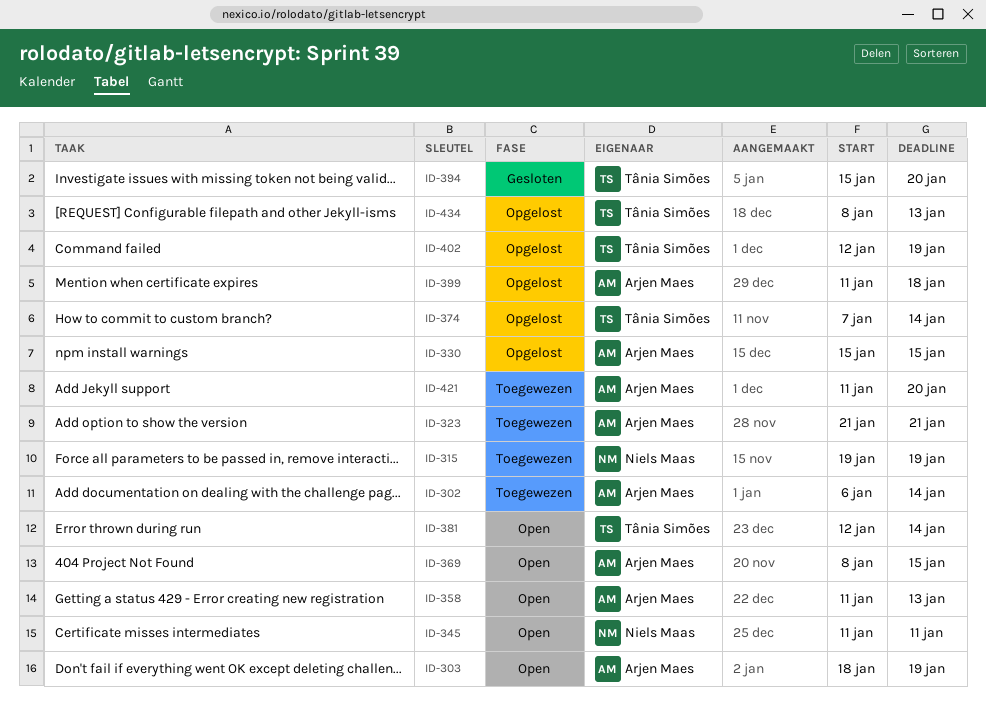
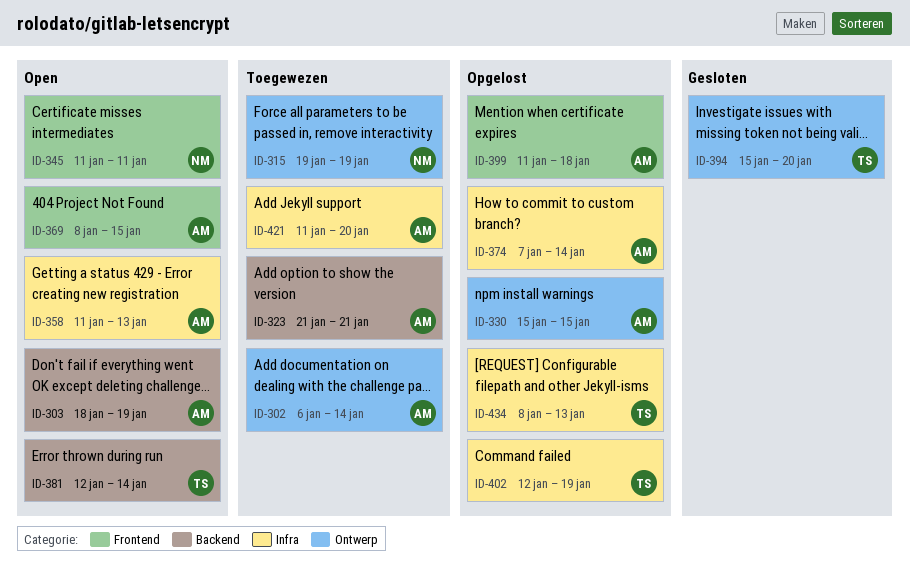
ID-374, owner: Tânia Simões -> Arjen Maes

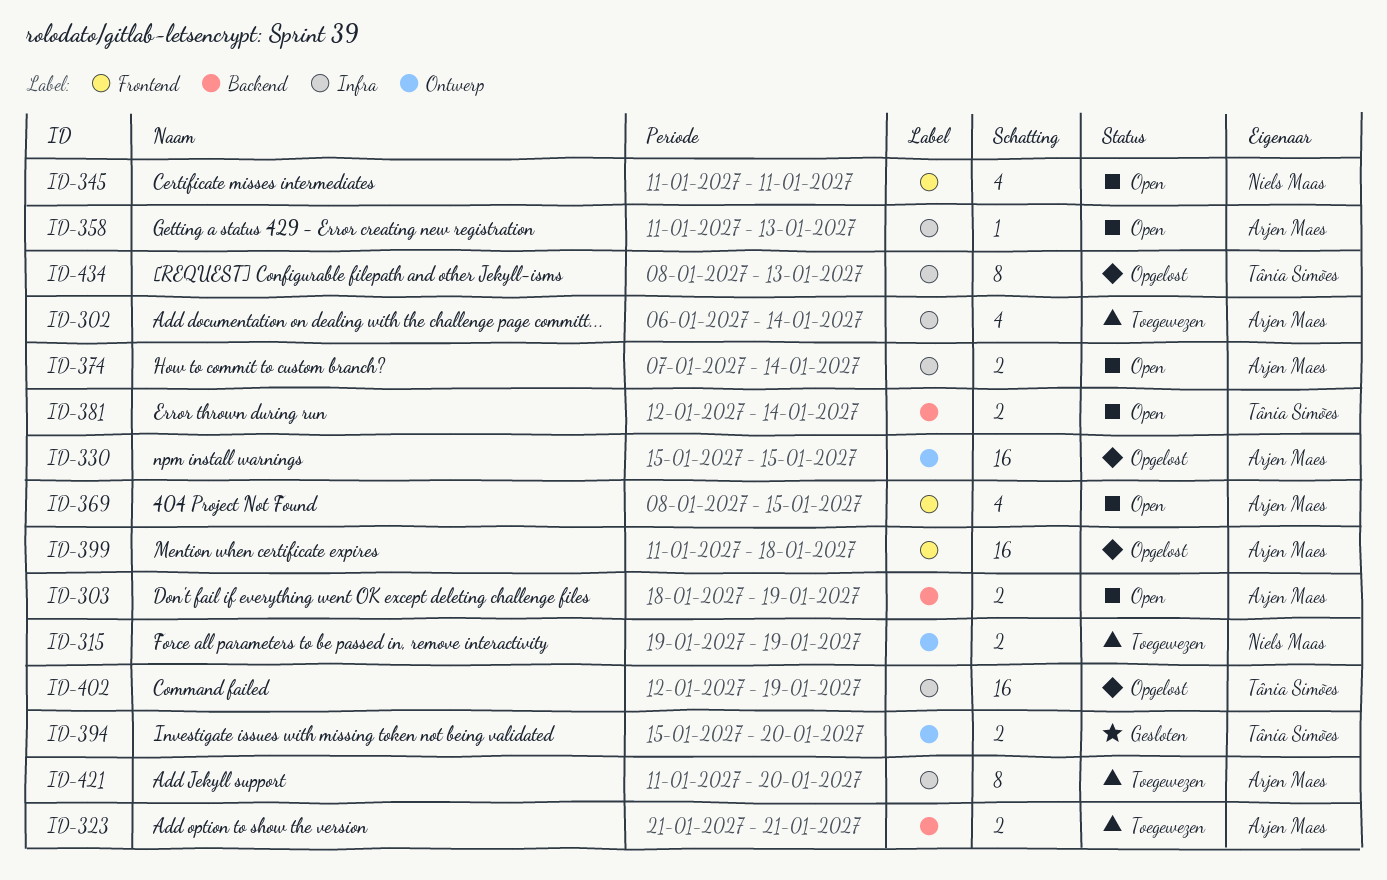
ID-302, label: Ontwerp -> Infra
ID-374, status: Opgelost -> Open

